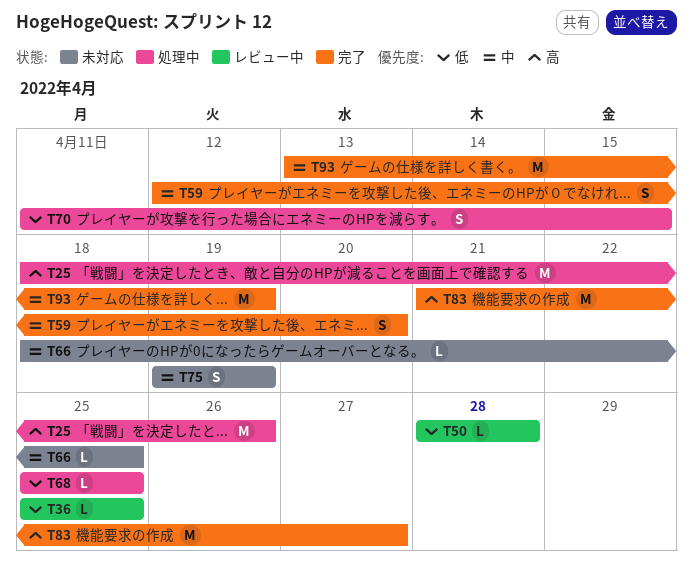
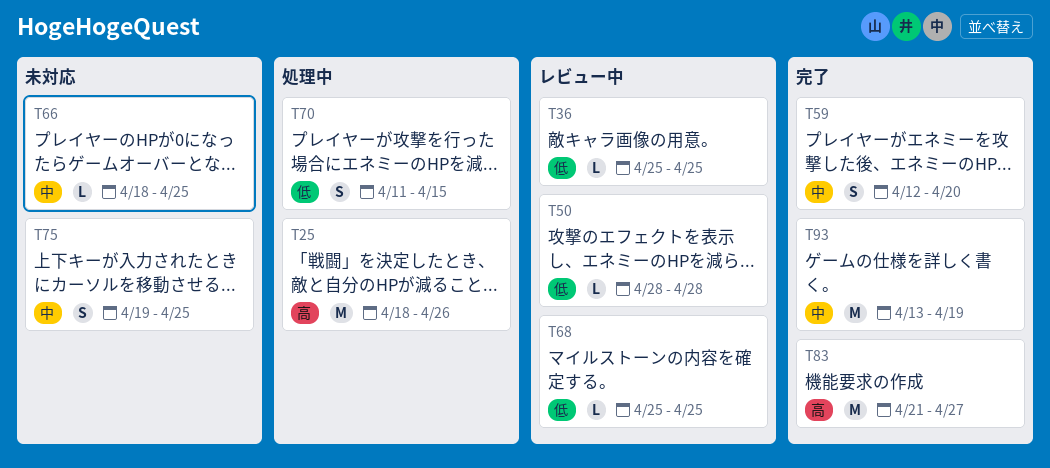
T68, status: 処理中 -> レビュー中
T75, due: Apr 19 -> Apr 25

